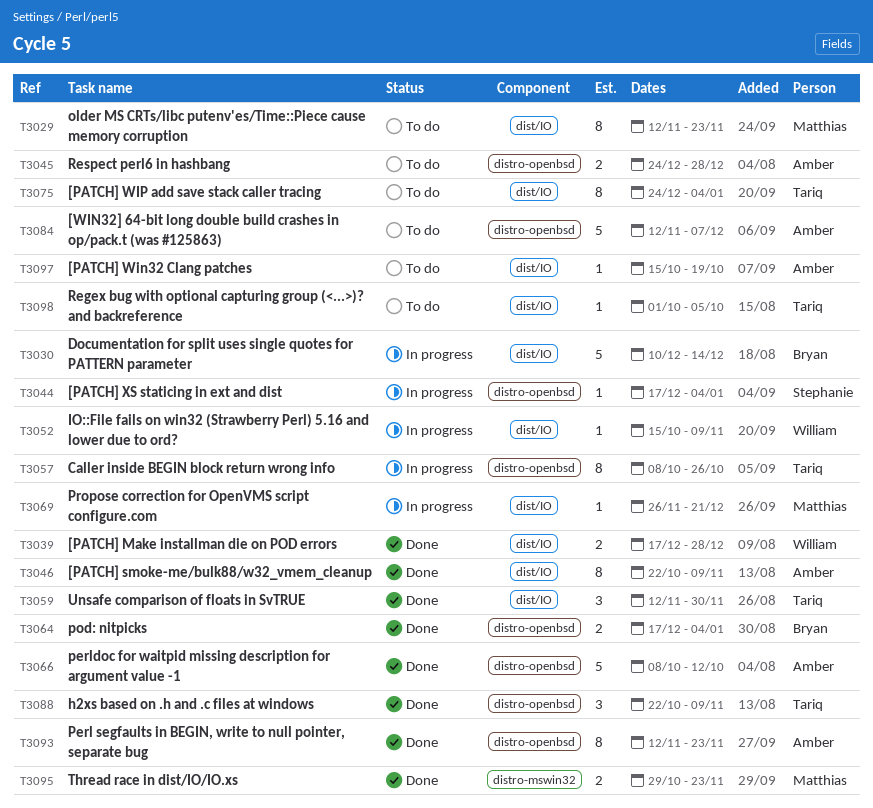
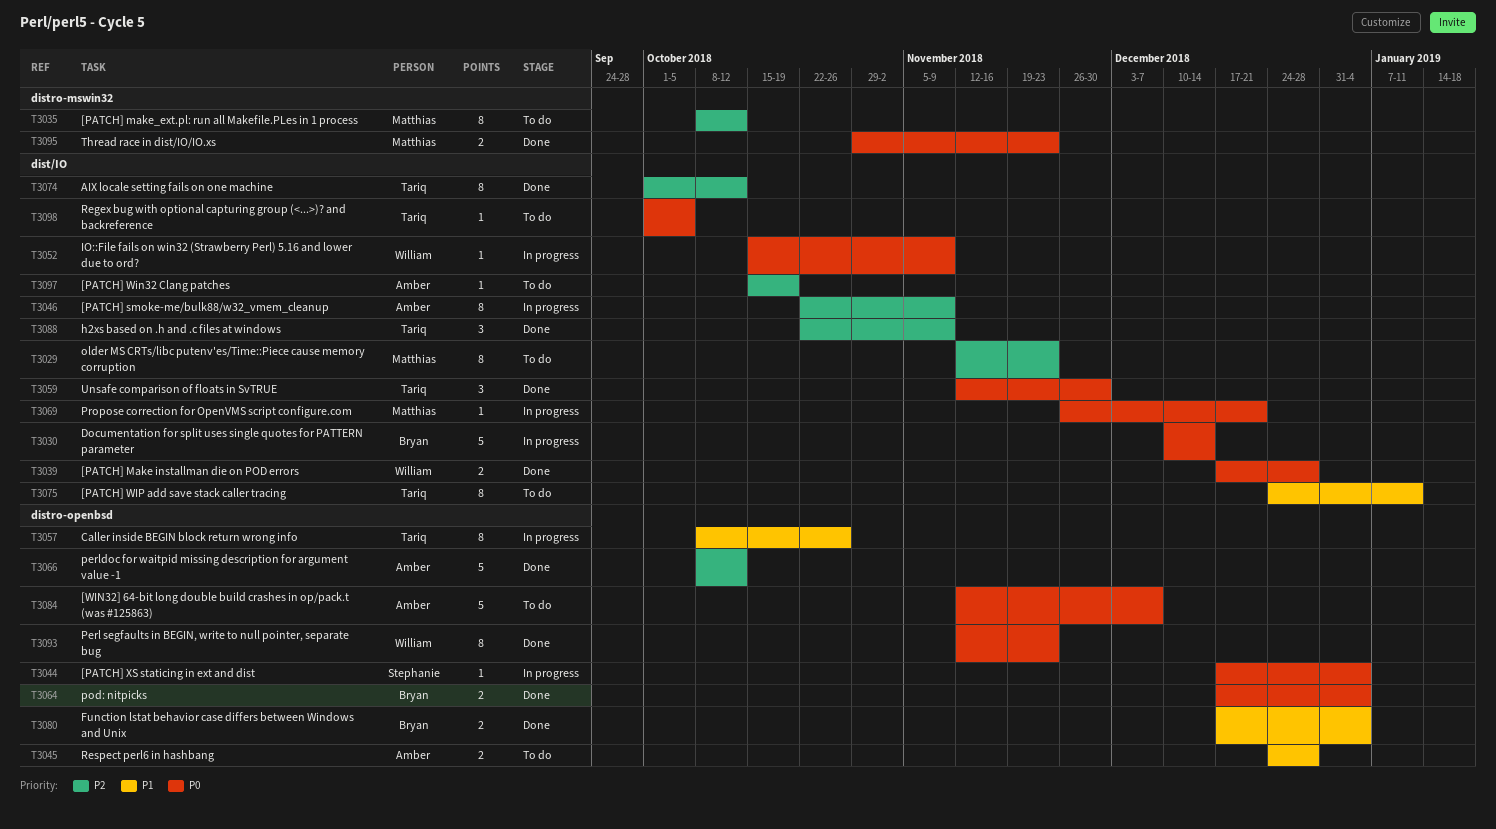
T3035: none -> present
T3046, status: Done -> In progress
T3074: none -> present
T3075, due: Jan 4 -> Jan 11
T3080: none -> present
T3088, label: distro-openbsd -> dist/IO
T3093, owner: Amber -> William

